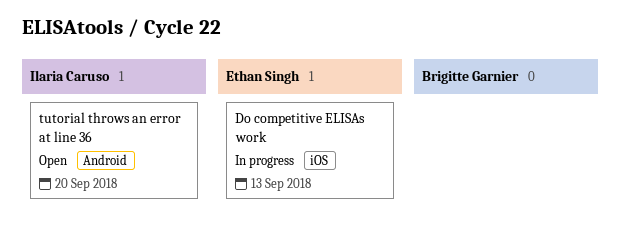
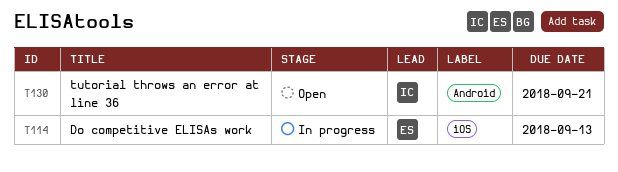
tutorial throws an error at line 36, due: Sep 20 -> Sep 21

